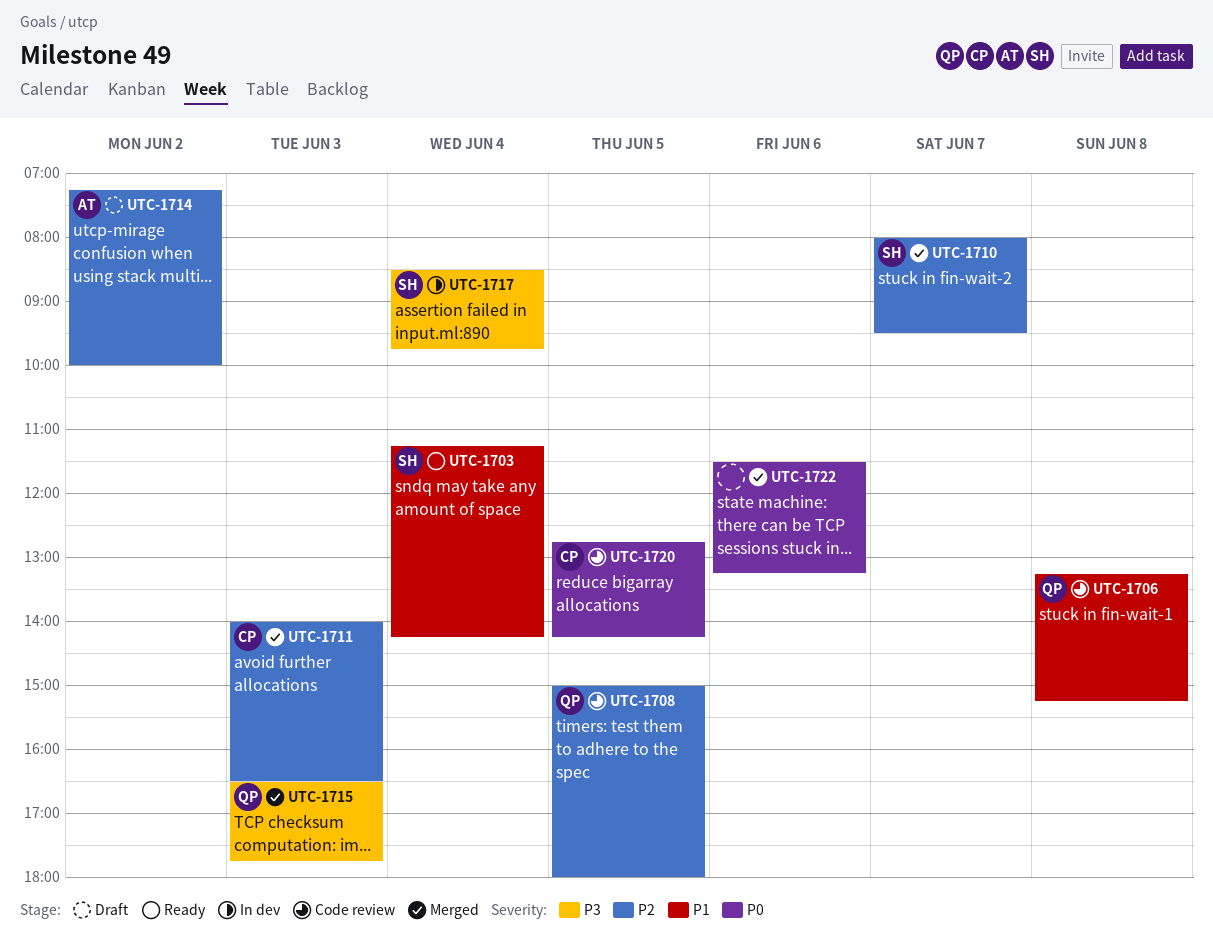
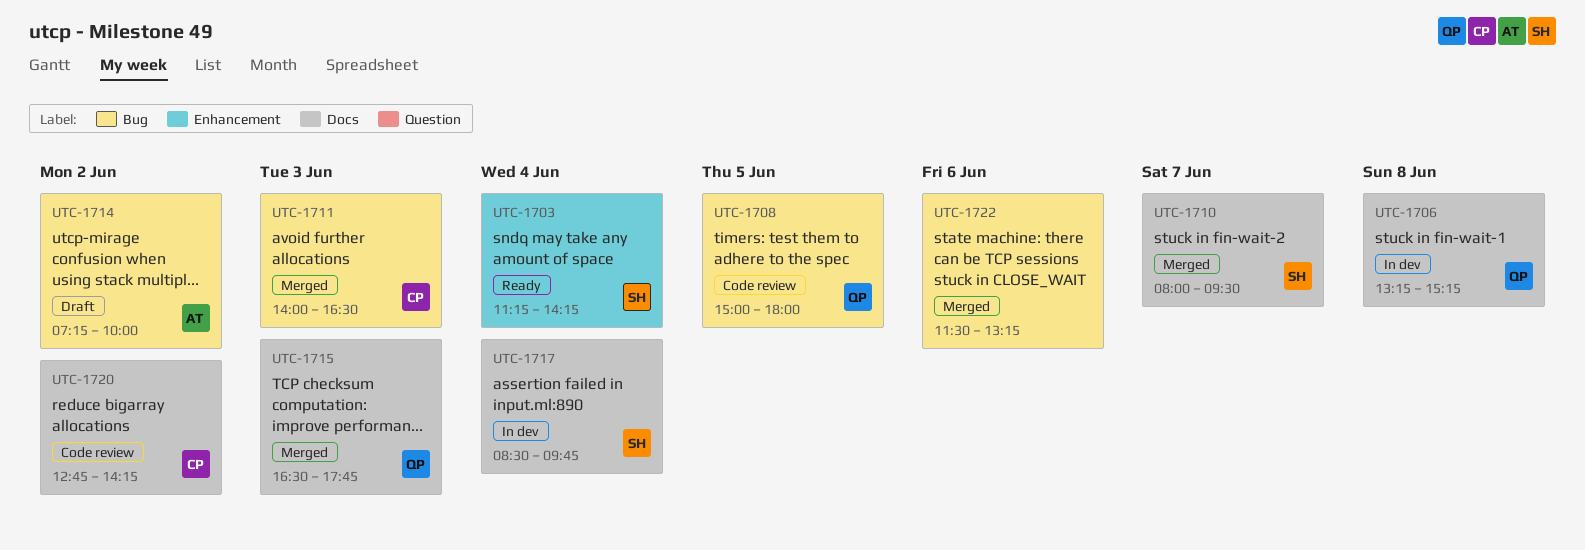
UTC-1706, status: Code review -> In dev
UTC-1720, day: Jun 5 -> Jun 2

